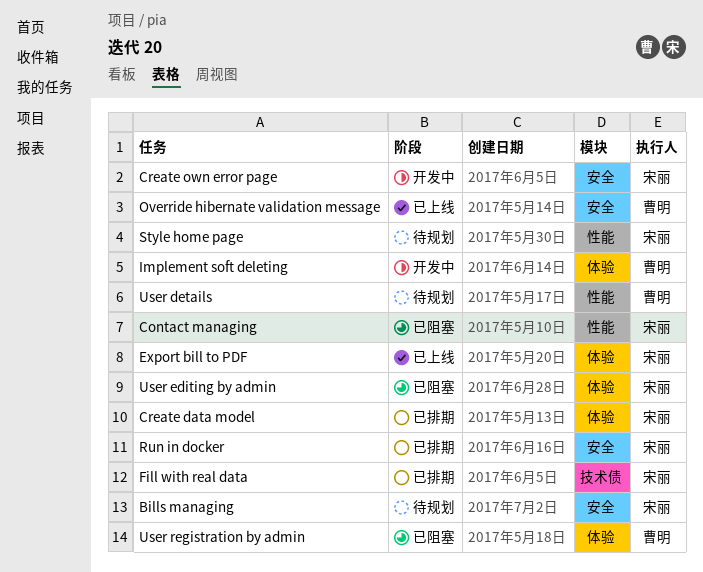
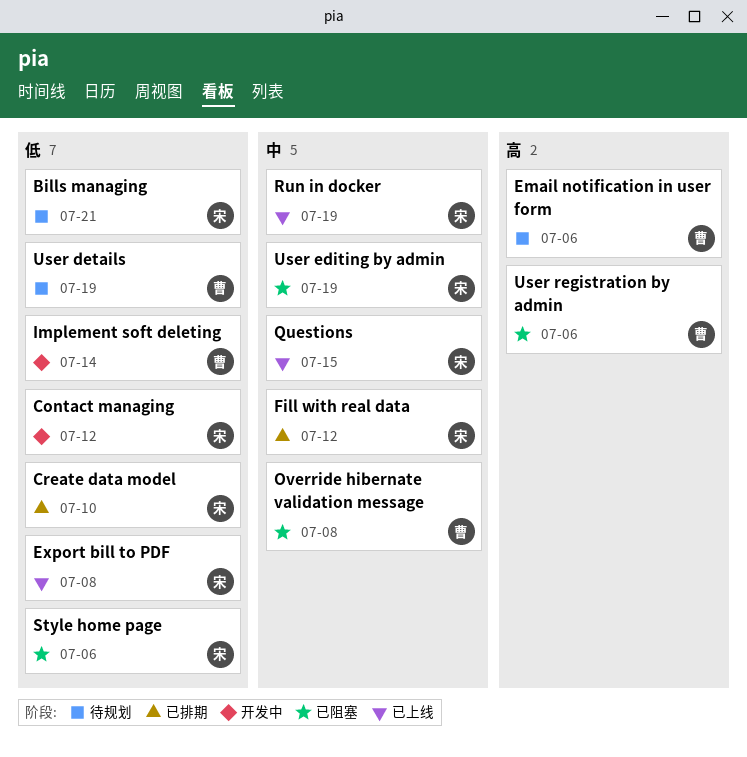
Contact managing, status: 已阻塞 -> 开发中
Create own error page: present -> none
Email notification in user form: none -> present
Override hibernate validation message, status: 已上线 -> 已阻塞
Questions: none -> present
Run in docker, status: 已排期 -> 已上线
Style home page, status: 待规划 -> 已阻塞

